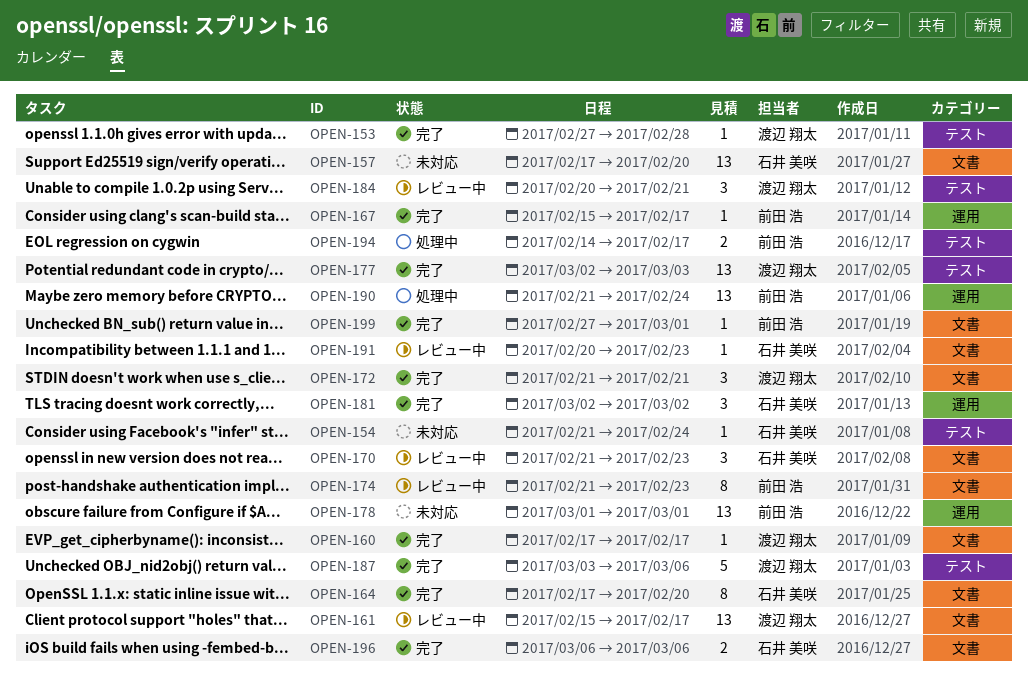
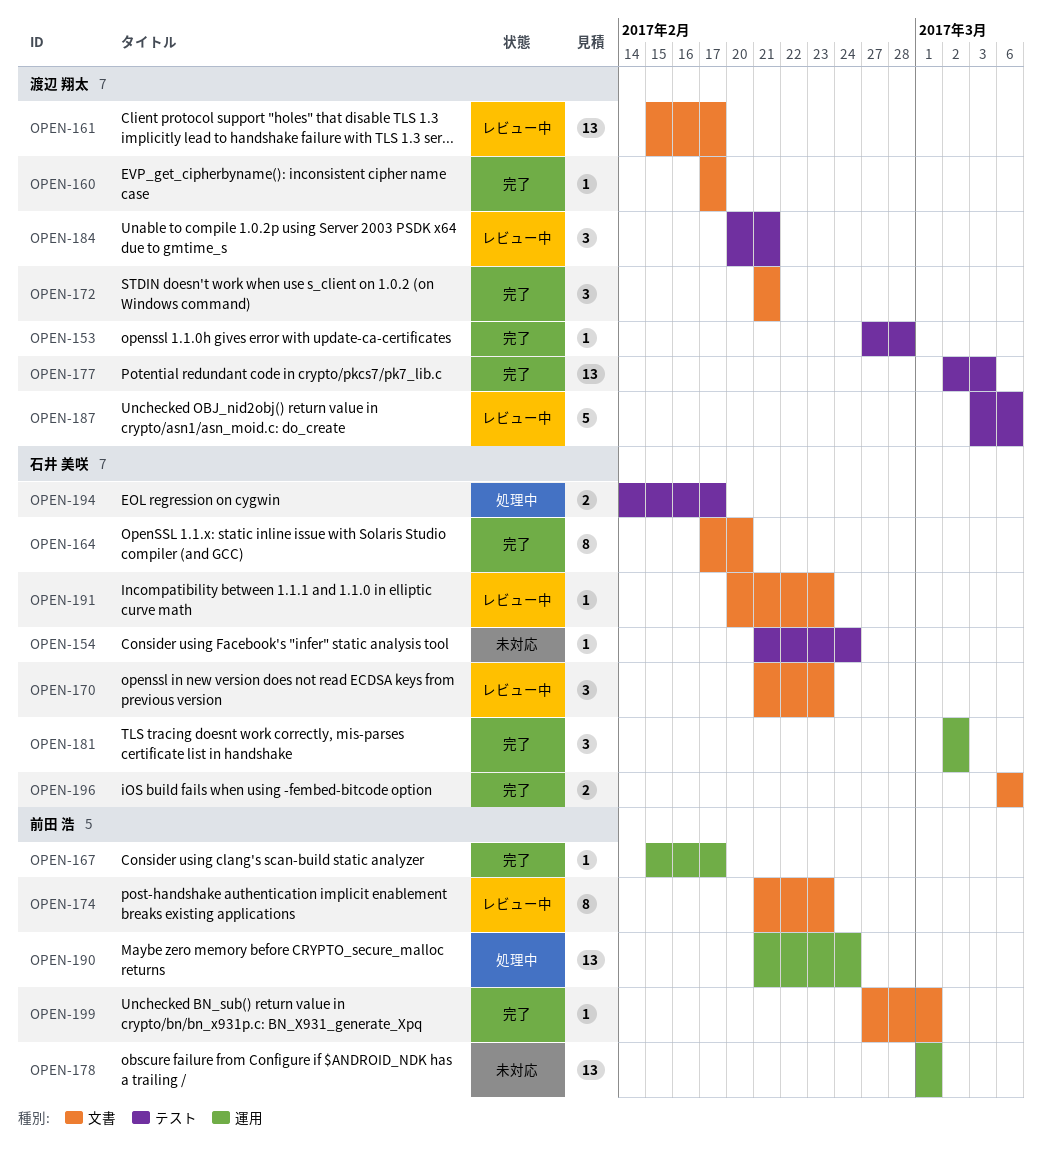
OPEN-157: present -> none
OPEN-187, status: 完了 -> レビュー中
OPEN-194, owner: 前田 浩 -> 石井 美咲

